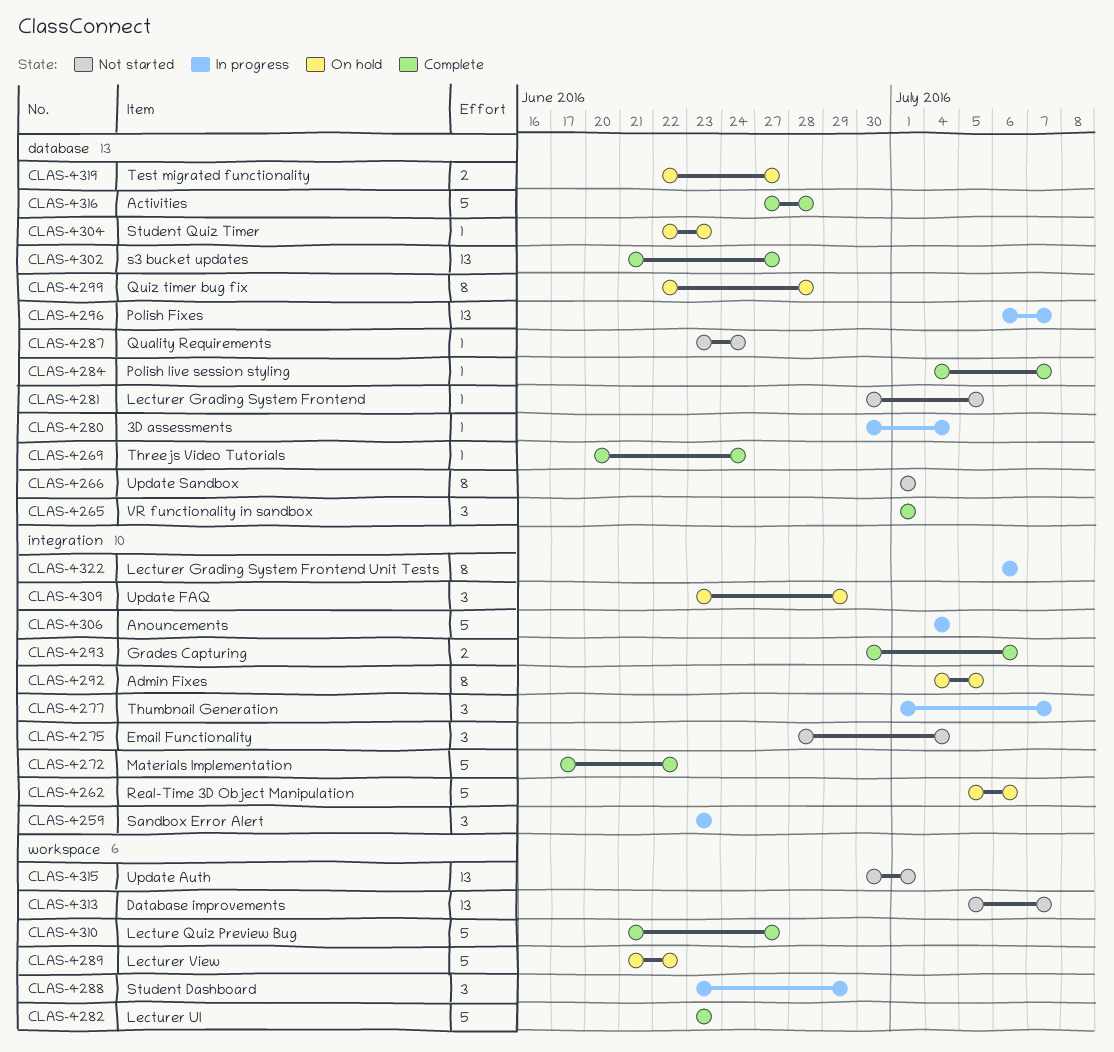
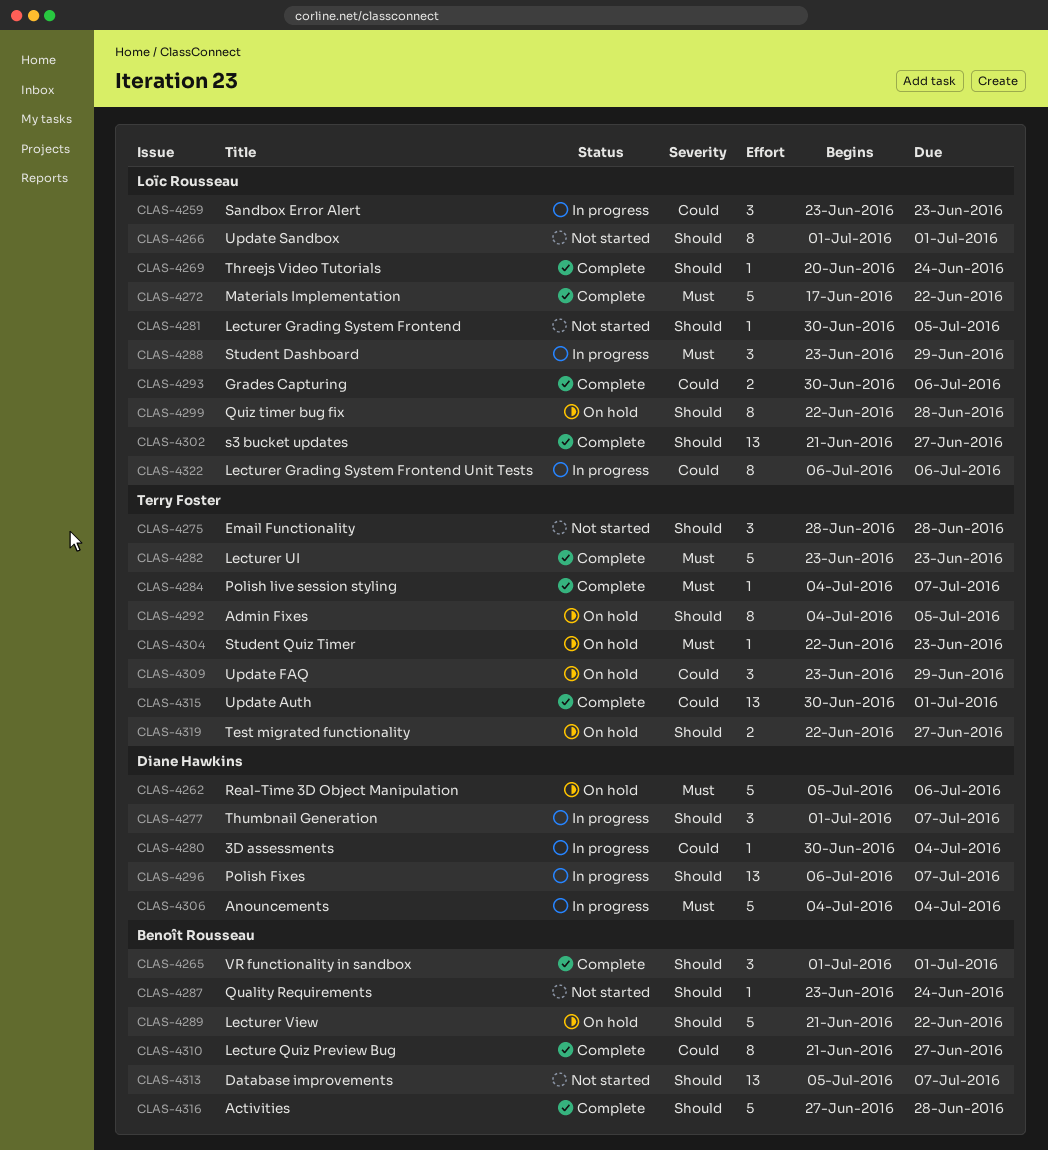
CLAS-4275, due: Jul 4 -> Jun 28
CLAS-4310, estimate: 5 -> 8
CLAS-4315, status: Not started -> Complete

